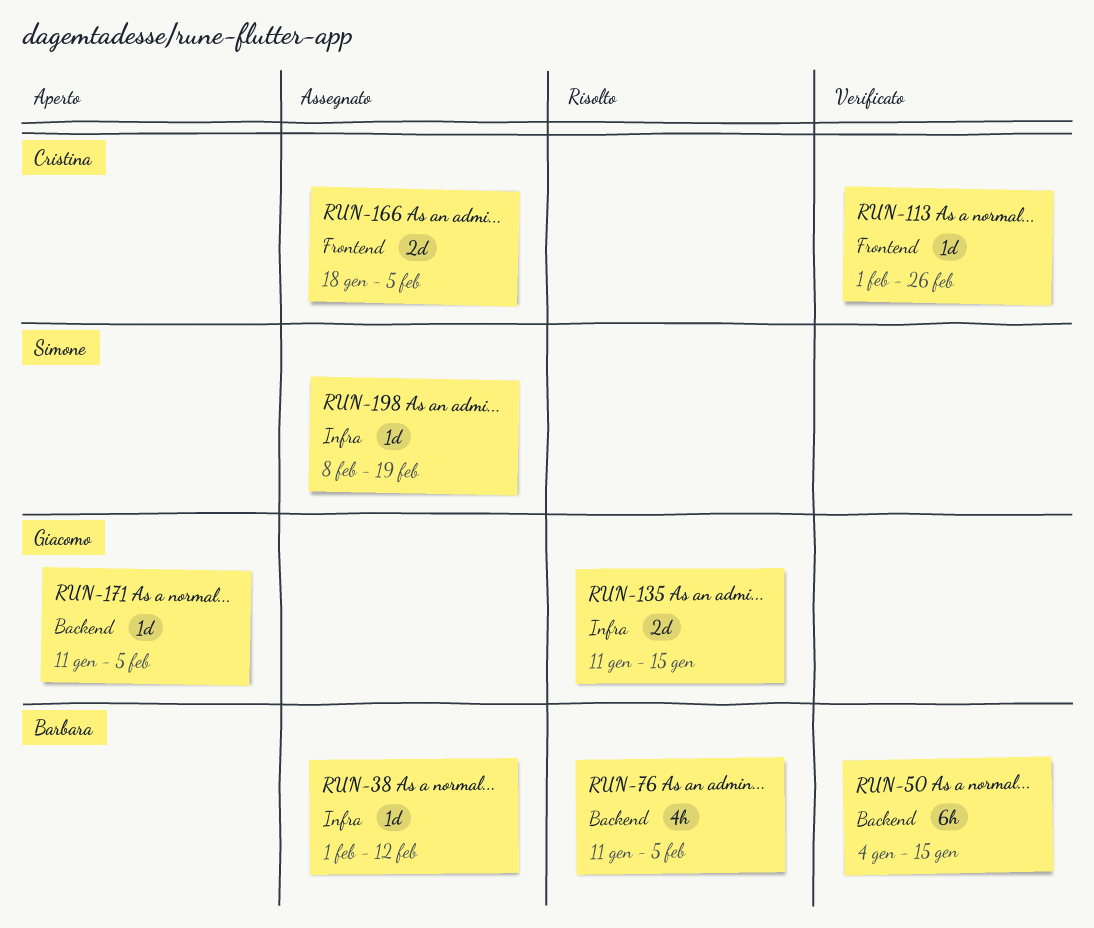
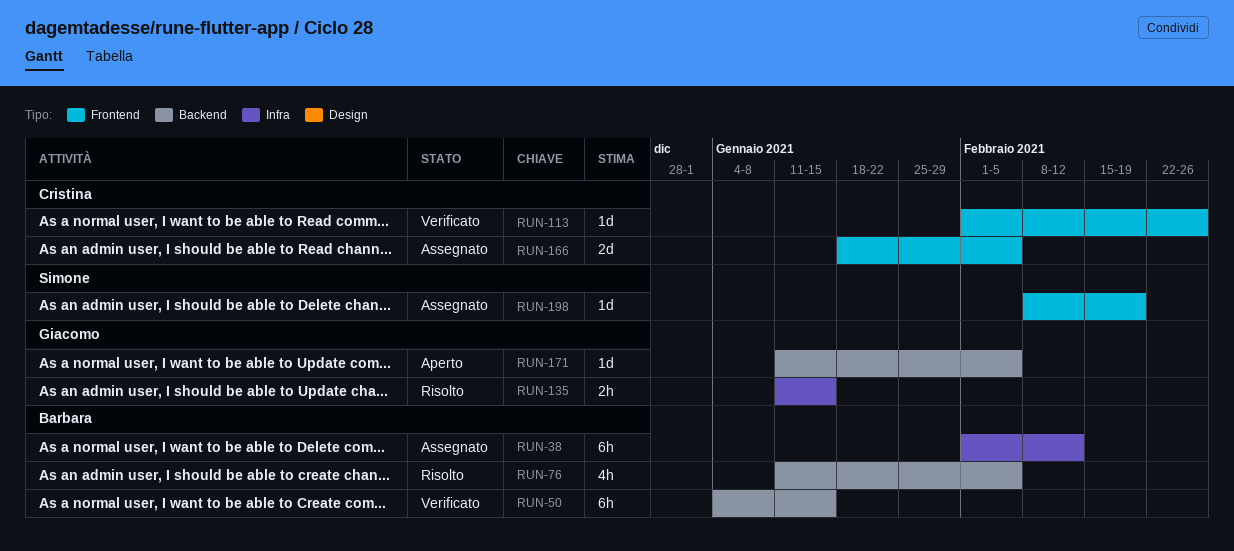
RUN-38, estimate: 1d -> 6h
RUN-135, estimate: 2d -> 2h
RUN-198, label: Infra -> Frontend

